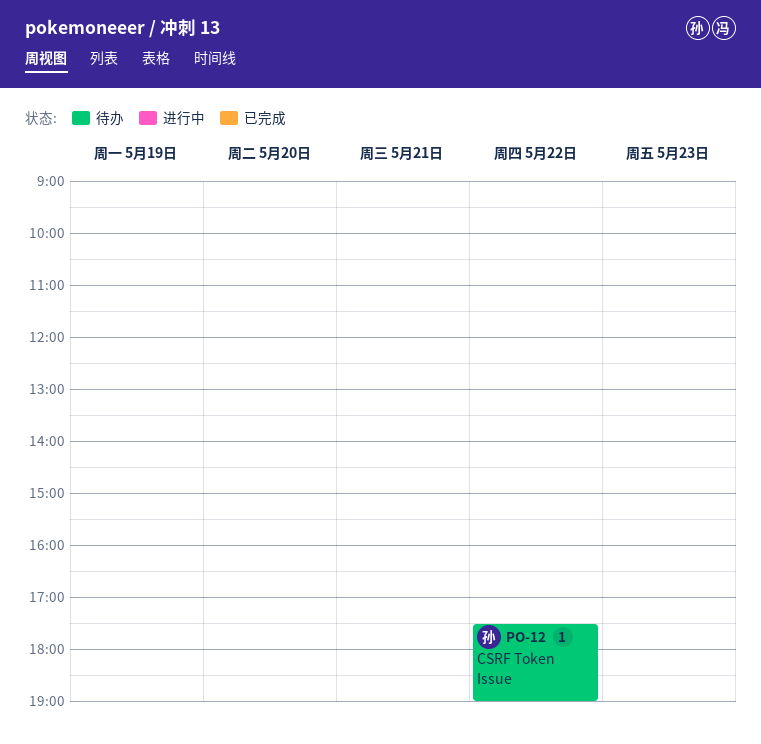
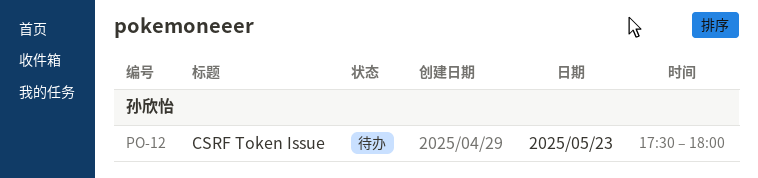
PO-12, day: May 22 -> May 23
PO-12, ends: 19:00 -> 18:00

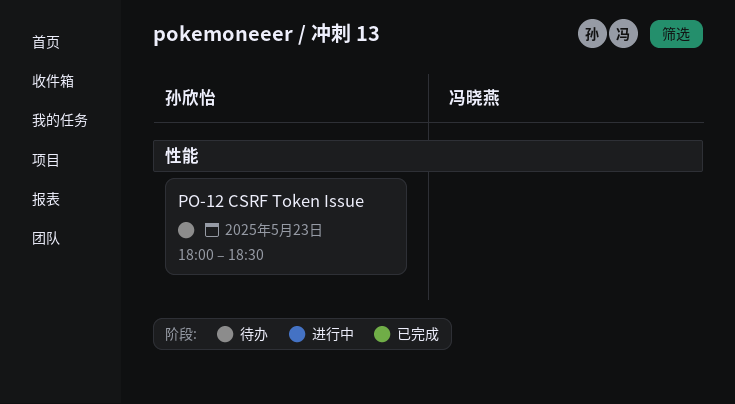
PO-12, begins: 17:30 -> 18:00
PO-12, ends: 18:00 -> 18:30

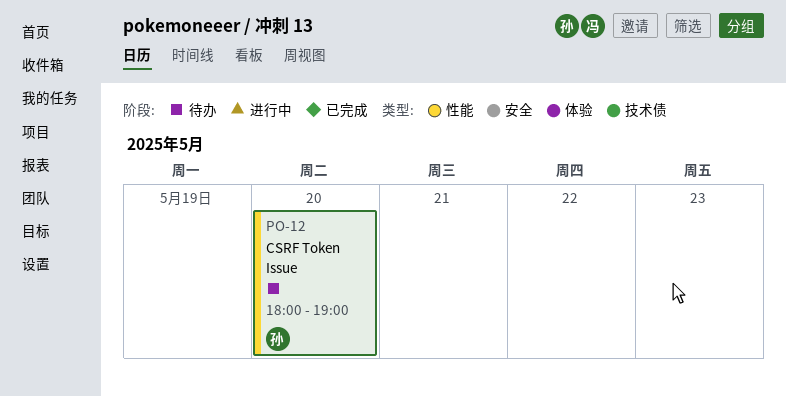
PO-12, day: May 23 -> May 20
PO-12, ends: 18:30 -> 19:00

